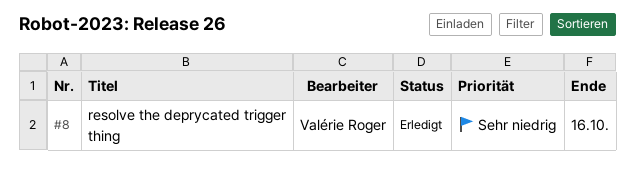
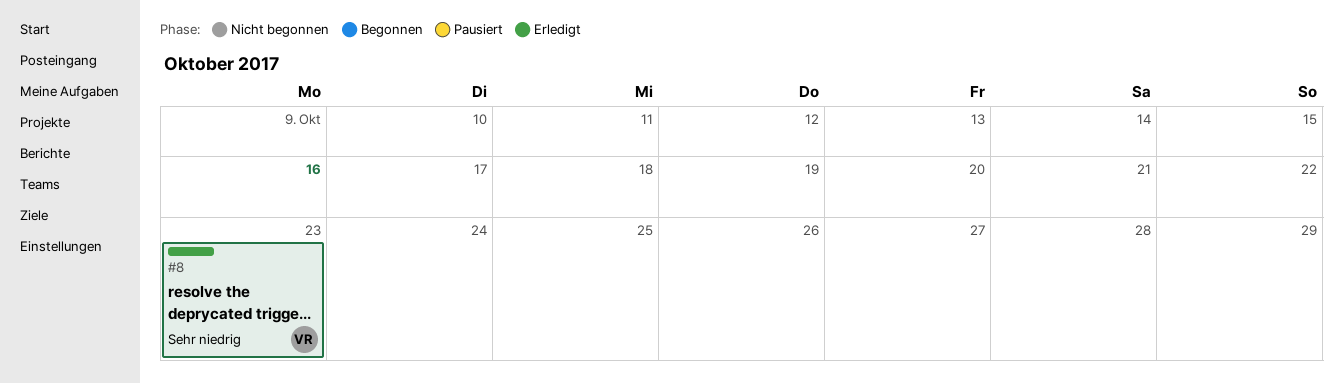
#8, due: Oct 16 -> Oct 23

